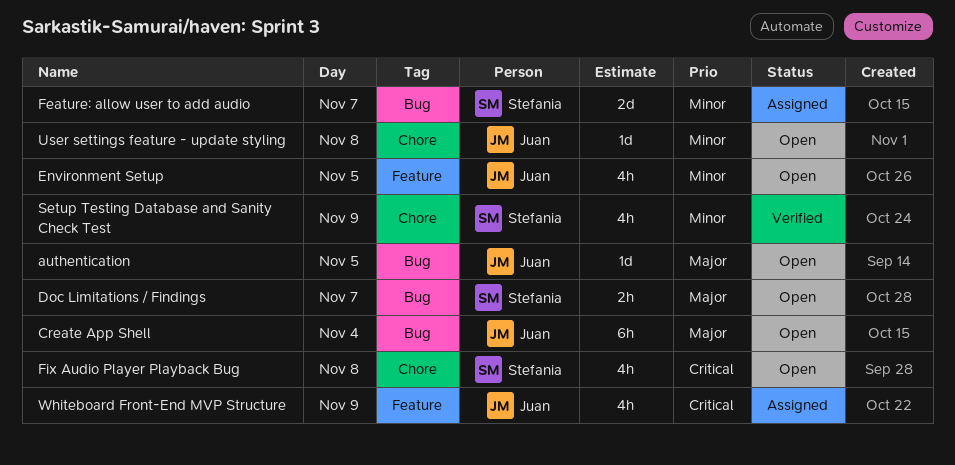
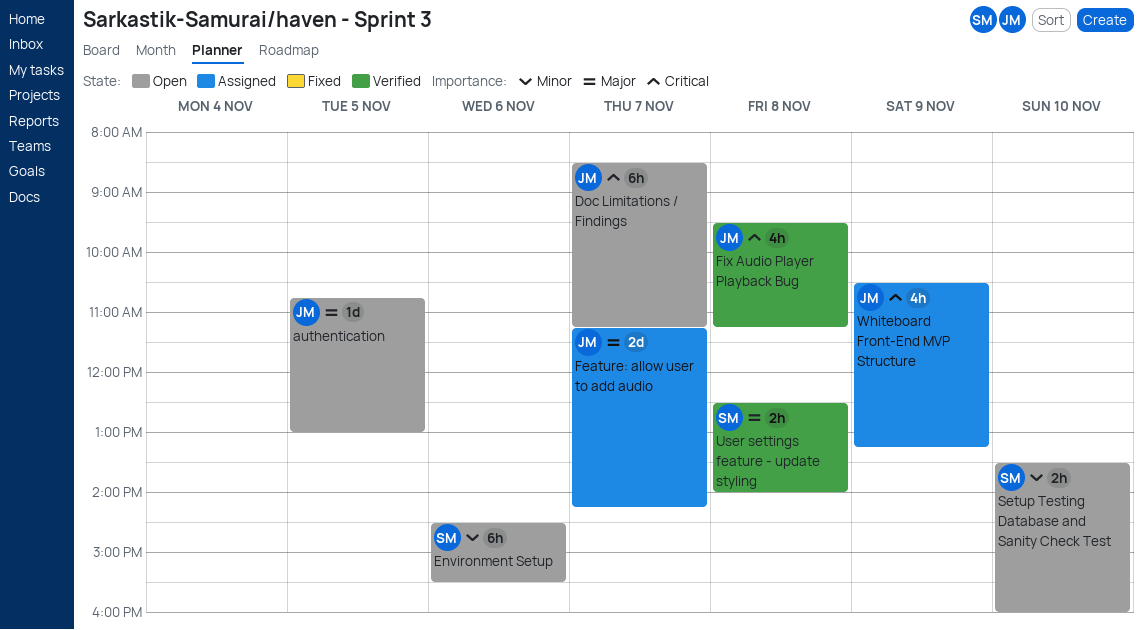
Create App Shell: present -> none
Doc Limitations / Findings, owner: Stefania -> Juan
Doc Limitations / Findings, priority: Major -> Critical
Doc Limitations / Findings, estimate: 2h -> 6h
Environment Setup, owner: Juan -> Stefania
Environment Setup, estimate: 4h -> 6h
Environment Setup, day: Nov 5 -> Nov 6
Feature: allow user to add audio, owner: Stefania -> Juan
Feature: allow user to add audio, priority: Minor -> Major
Fix Audio Player Playback Bug, status: Open -> Verified
Fix Audio Player Playback Bug, owner: Stefania -> Juan
Setup Testing Database and Sanity Check Test, status: Verified -> Open
Setup Testing Database and Sanity Check Test, estimate: 4h -> 2h
Setup Testing Database and Sanity Check Test, day: Nov 9 -> Nov 10
User settings feature - update styling, status: Open -> Verified
User settings feature - update styling, owner: Juan -> Stefania
User settings feature - update styling, priority: Minor -> Major
User settings feature - update styling, estimate: 1d -> 2h

